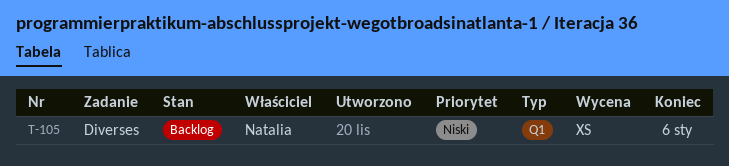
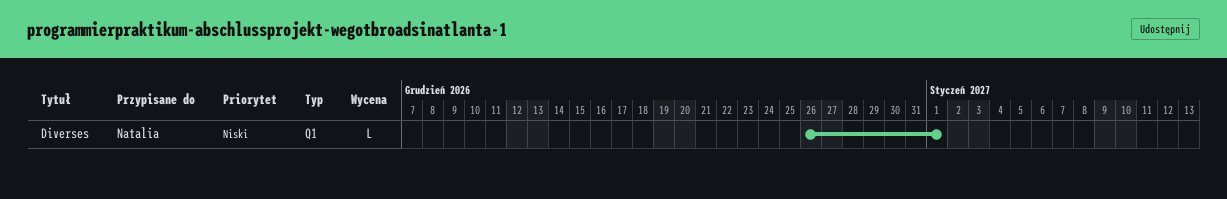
Diverses, estimate: XS -> L
Diverses, due: Jan 6 -> Jan 1

